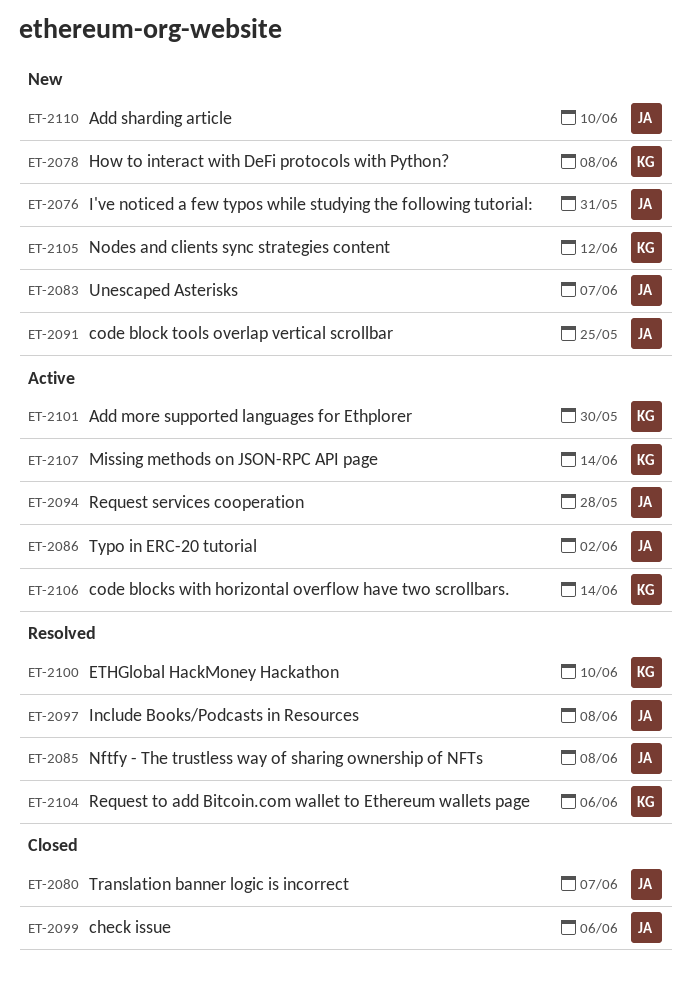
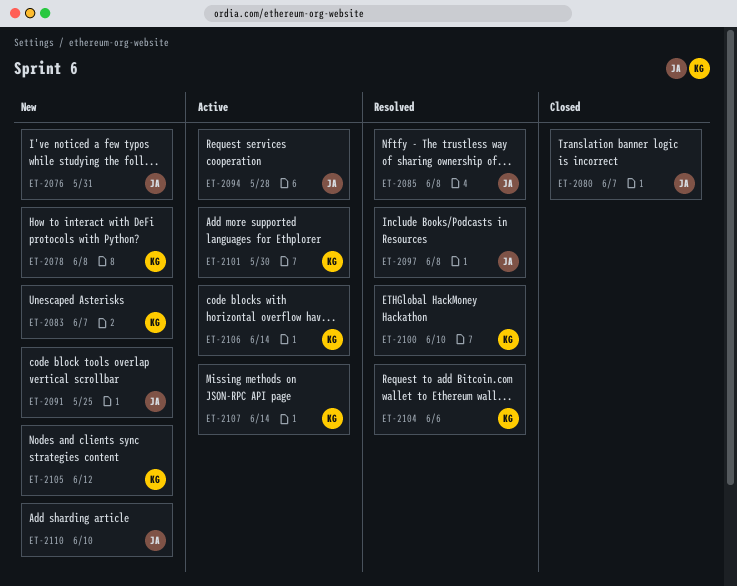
ET-2083, owner: JA -> KG
ET-2086: present -> none
ET-2099: present -> none

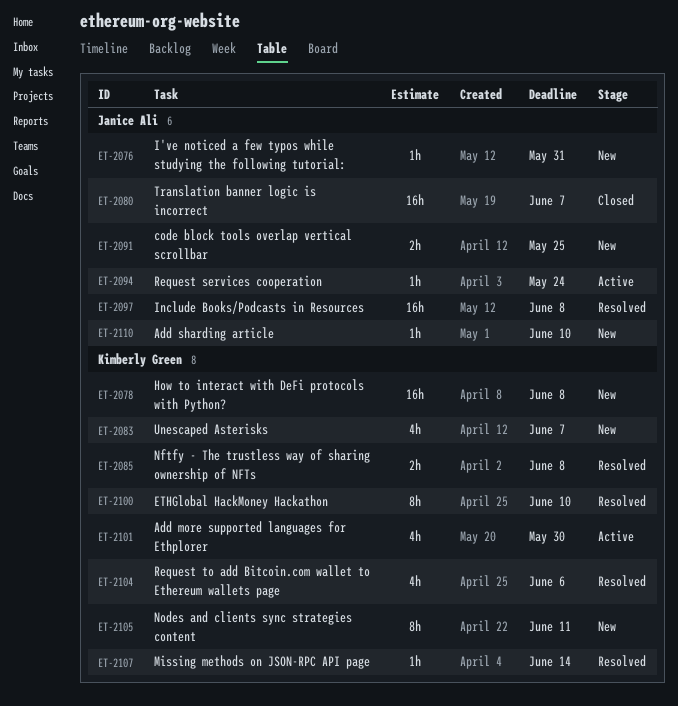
ET-2085, owner: Janice Ali -> Kimberly Green
ET-2094, due: May 28 -> May 24
ET-2105, due: Jun 12 -> Jun 11
ET-2106: present -> none
ET-2107, status: Active -> Resolved

